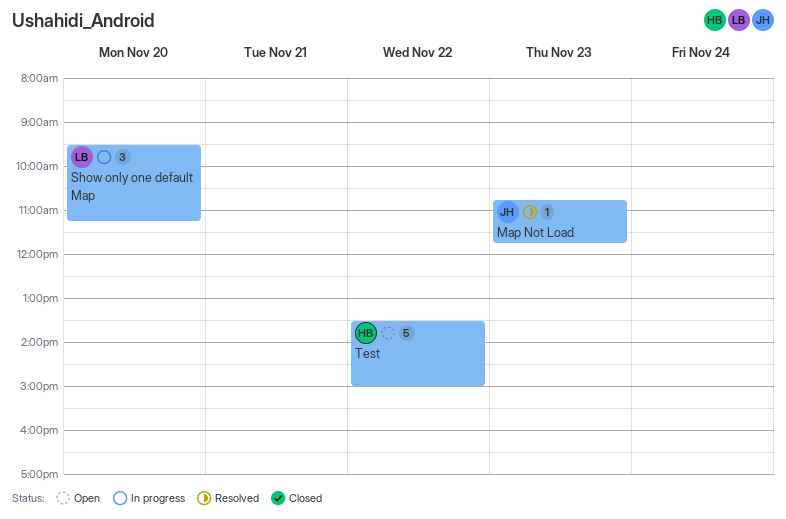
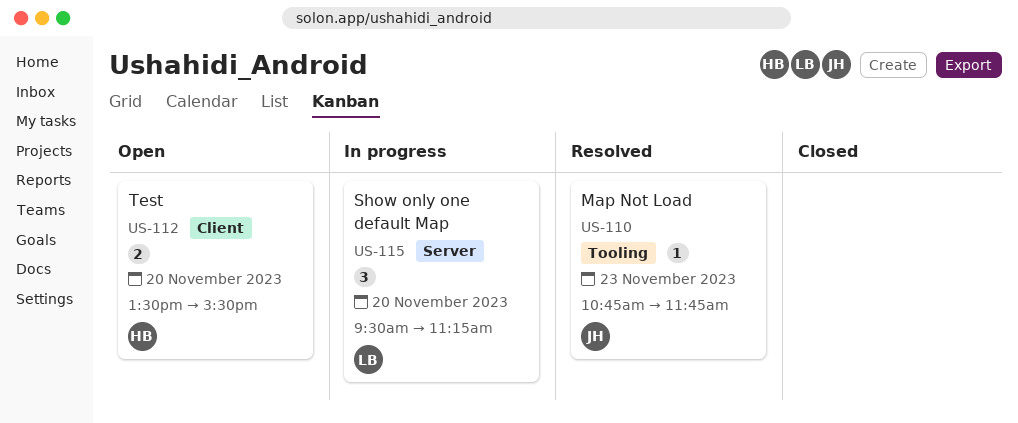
Test, estimate: 5 -> 2
Test, day: Nov 22 -> Nov 20
Test, ends: 15:00 -> 15:30

